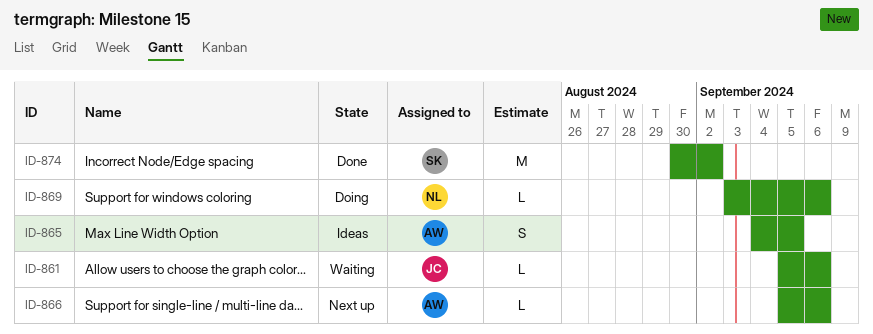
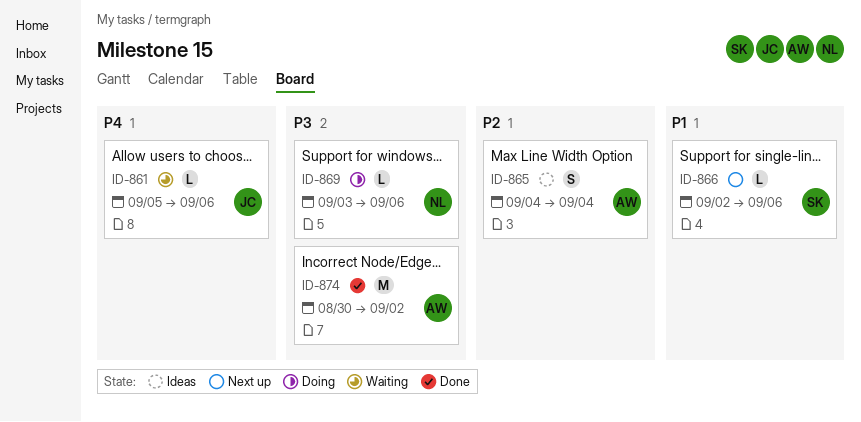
ID-865, due: Sep 5 -> Sep 4
ID-866, owner: AW -> SK
ID-866, start: Sep 5 -> Sep 2
ID-874, owner: SK -> AW

